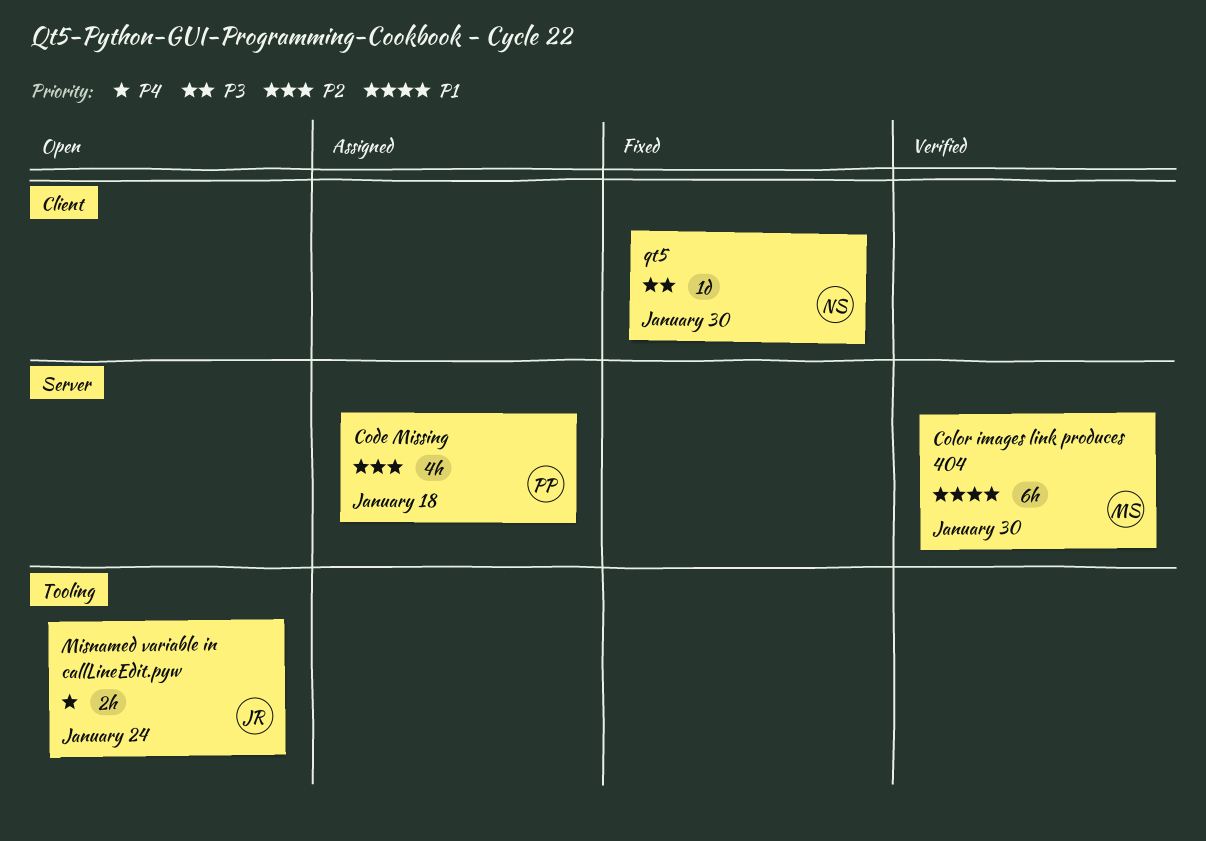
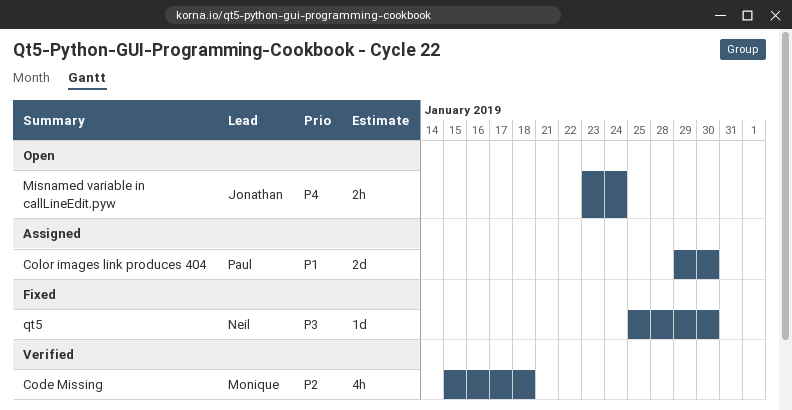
Code Missing, status: Assigned -> Verified
Code Missing, owner: Paul -> Monique
Color images link produces 404, status: Verified -> Assigned
Color images link produces 404, owner: Monique -> Paul
Color images link produces 404, estimate: 6h -> 2d

